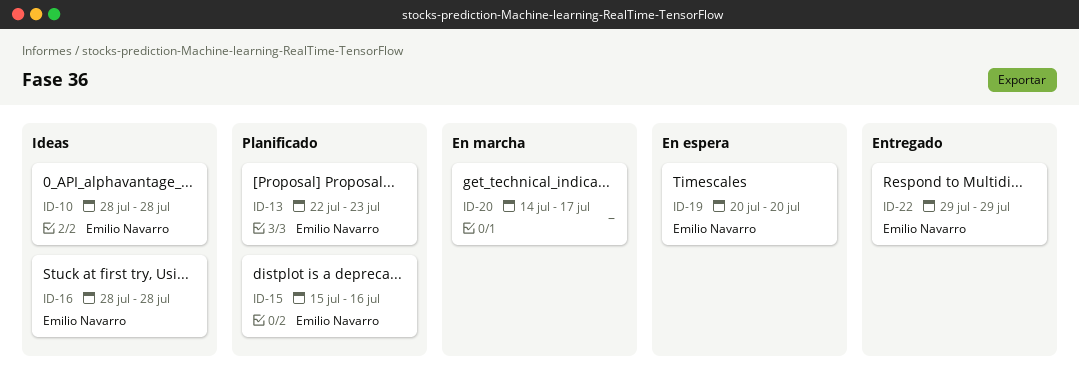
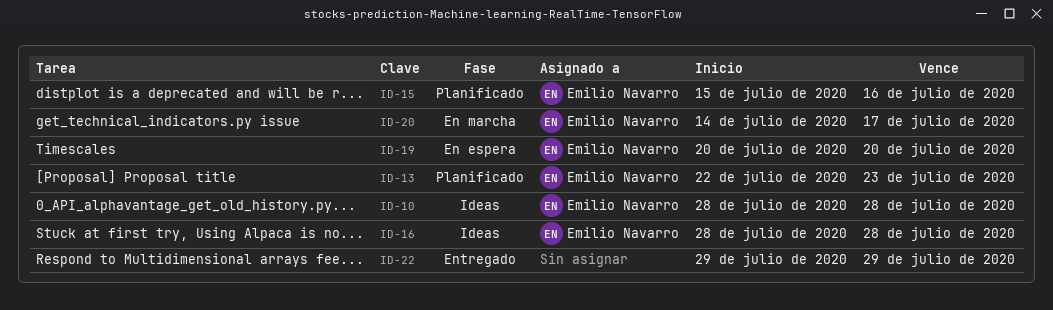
ID-20, owner: none -> Emilio Navarro
ID-22, owner: Emilio Navarro -> none

